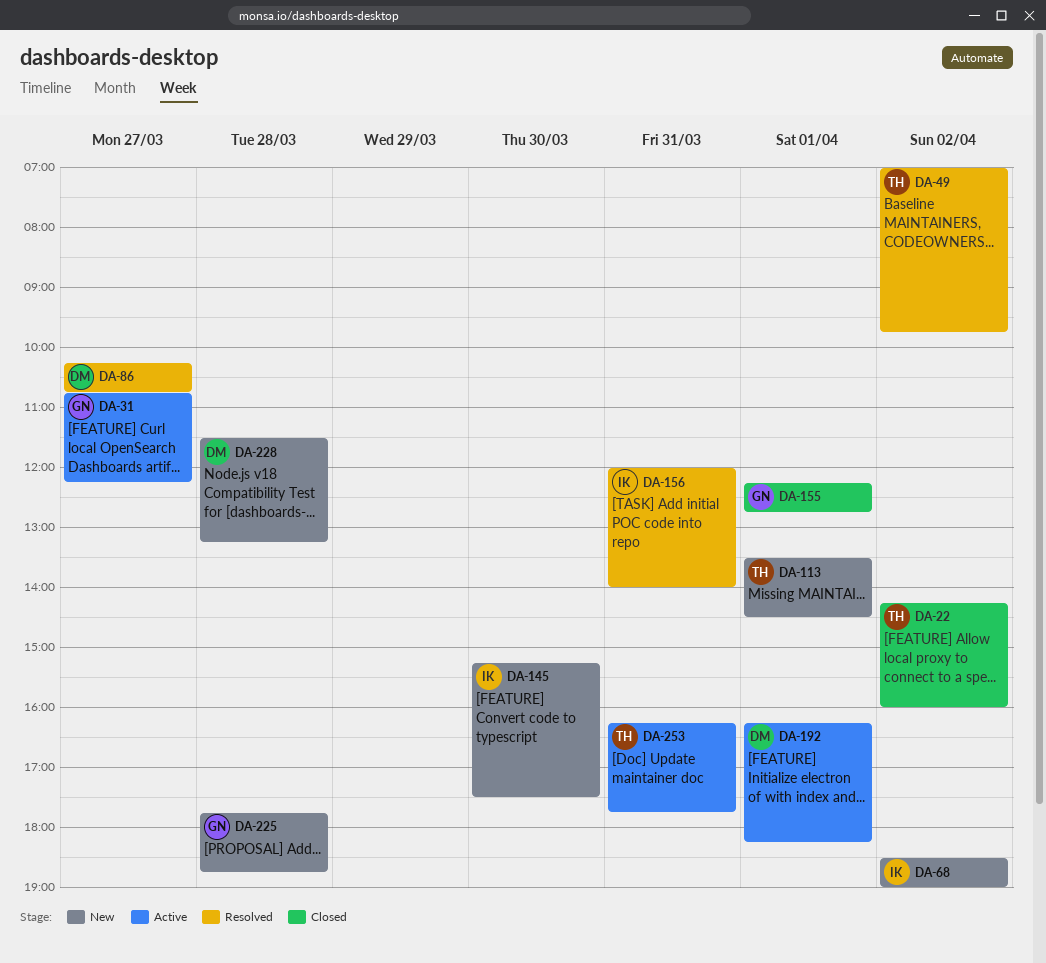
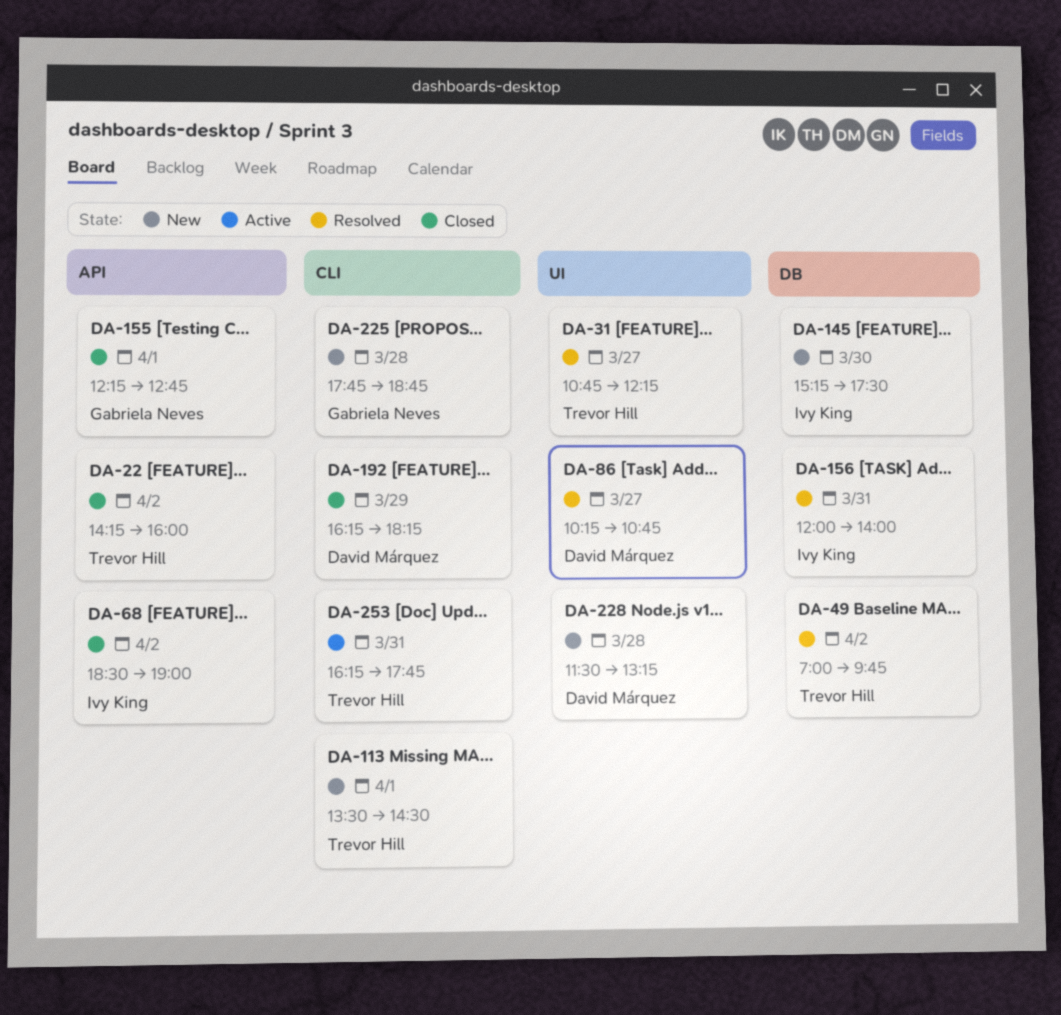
DA-31, status: Active -> Resolved
DA-31, owner: Gabriela Neves -> Trevor Hill
DA-68, status: New -> Closed
DA-192, status: Active -> Closed
DA-192, day: Apr 1 -> Mar 29

